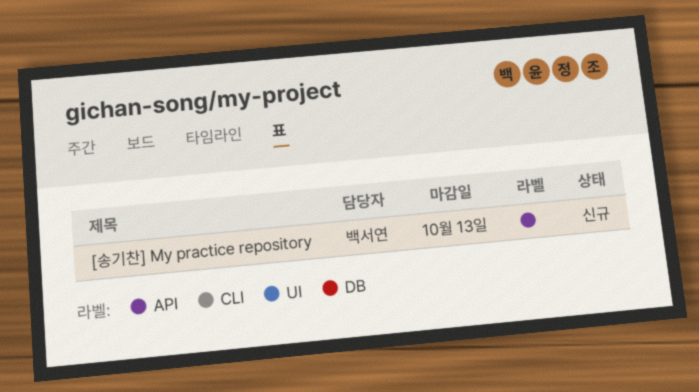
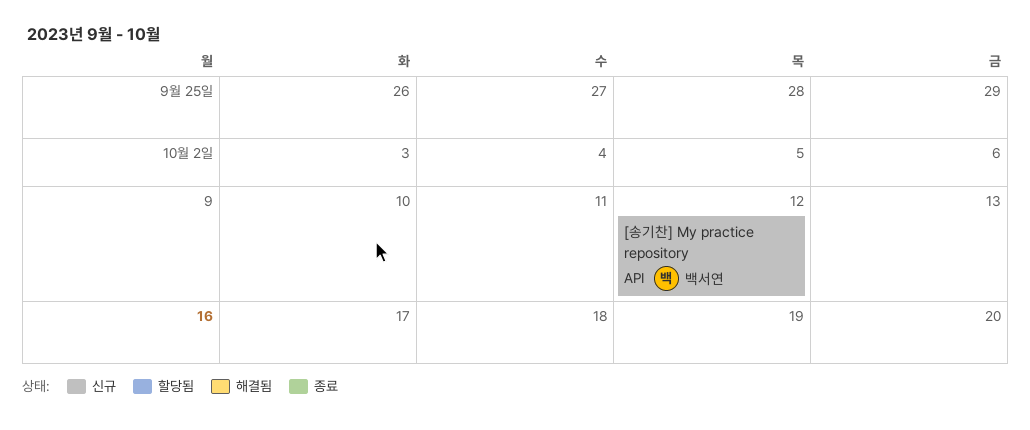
[송기찬] My practice repository, due: Oct 13 -> Oct 12

